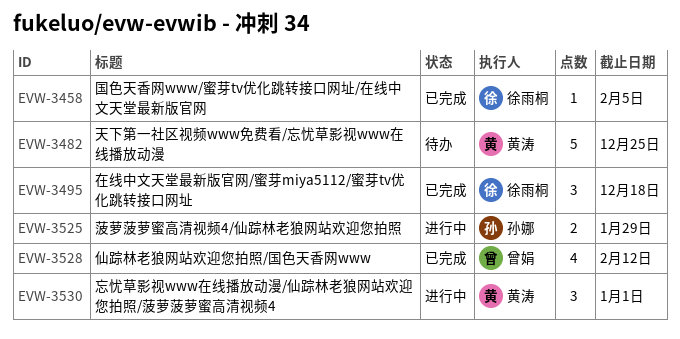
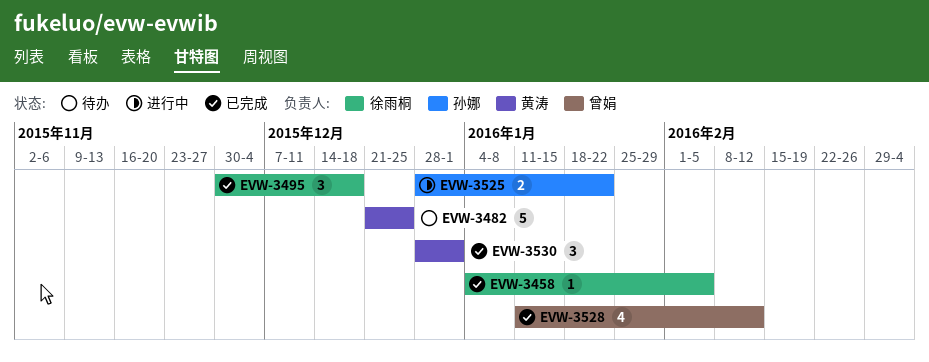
EVW-3525, due: Jan 29 -> Jan 22
EVW-3530, status: 进行中 -> 已完成

